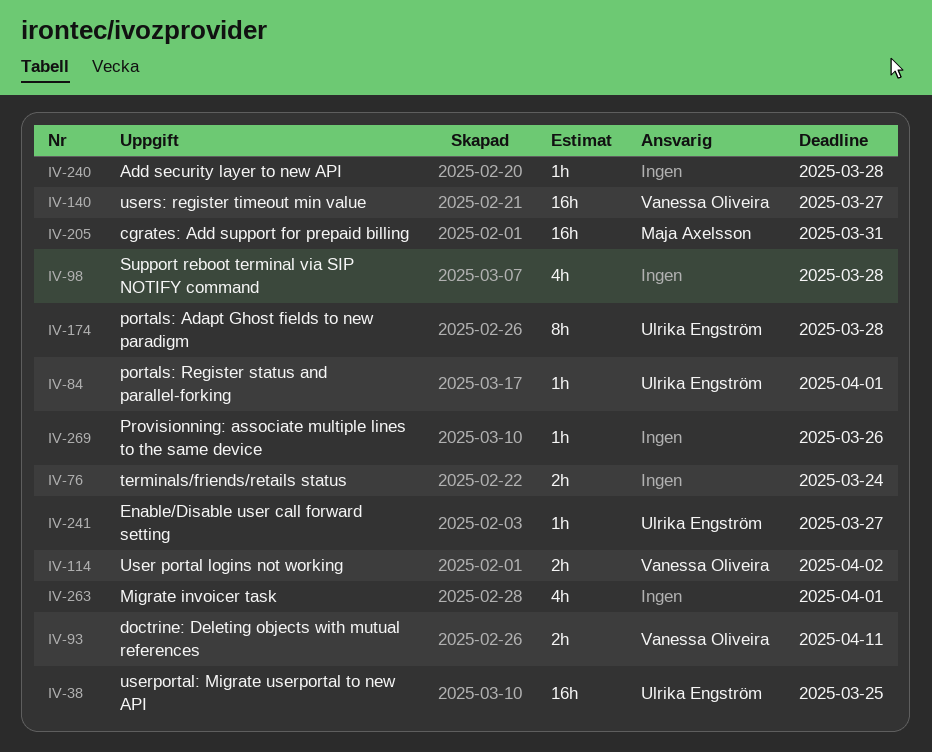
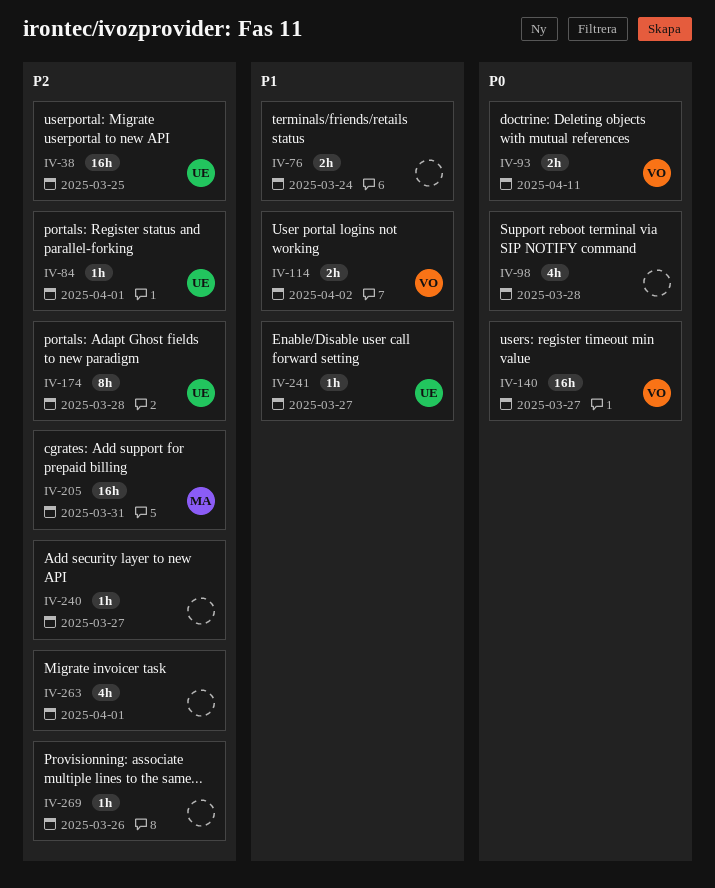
IV-240, due: Mar 28 -> Mar 27

